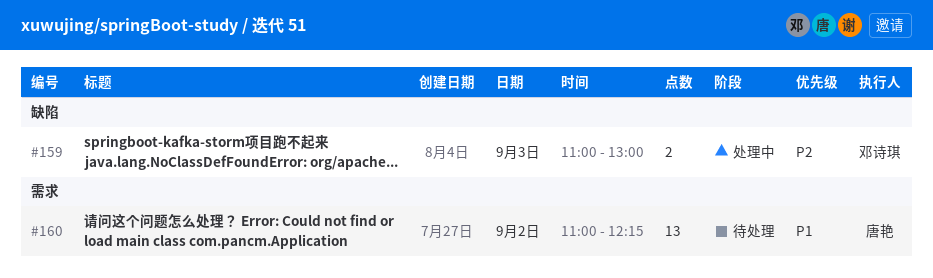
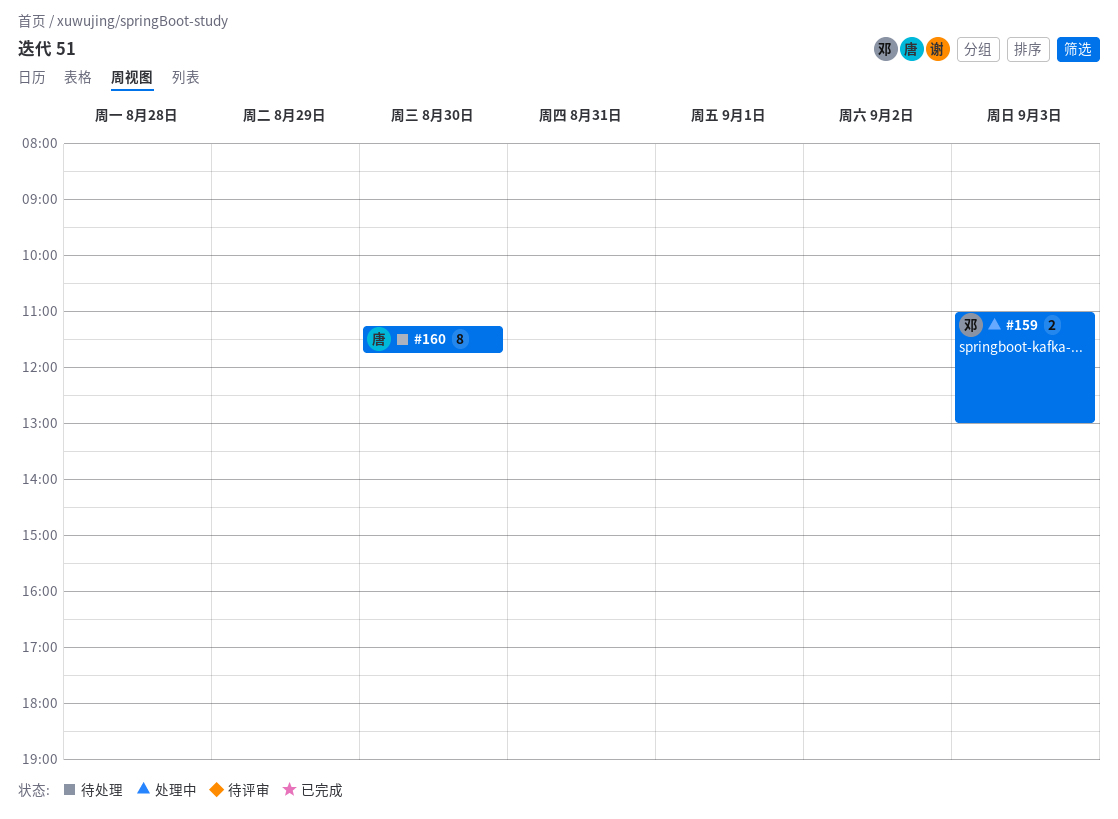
#160, estimate: 13 -> 8
#160, day: Sep 2 -> Aug 30
#160, begins: 11:00 -> 11:15
#160, ends: 12:15 -> 11:45

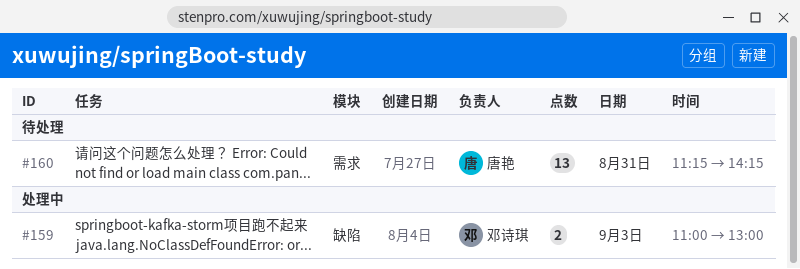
#160, estimate: 8 -> 13
#160, day: Aug 30 -> Aug 31
#160, ends: 11:45 -> 14:15

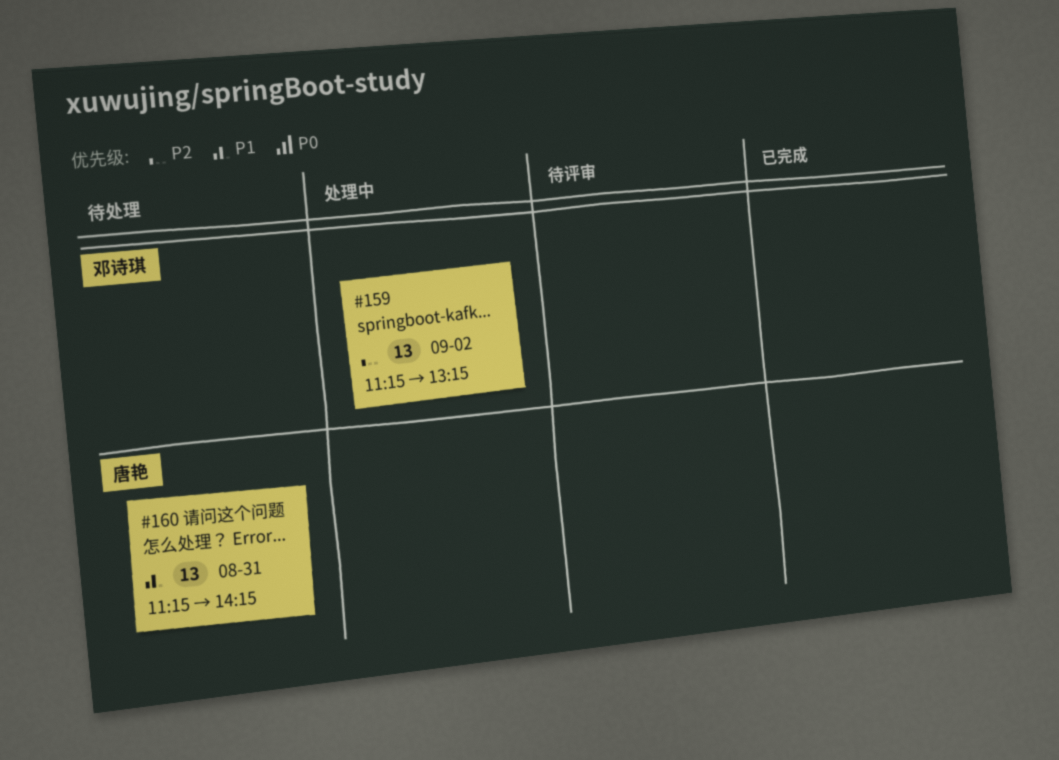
#159, estimate: 2 -> 13
#159, day: Sep 3 -> Sep 2
#159, begins: 11:00 -> 11:15
#159, ends: 13:00 -> 13:15

